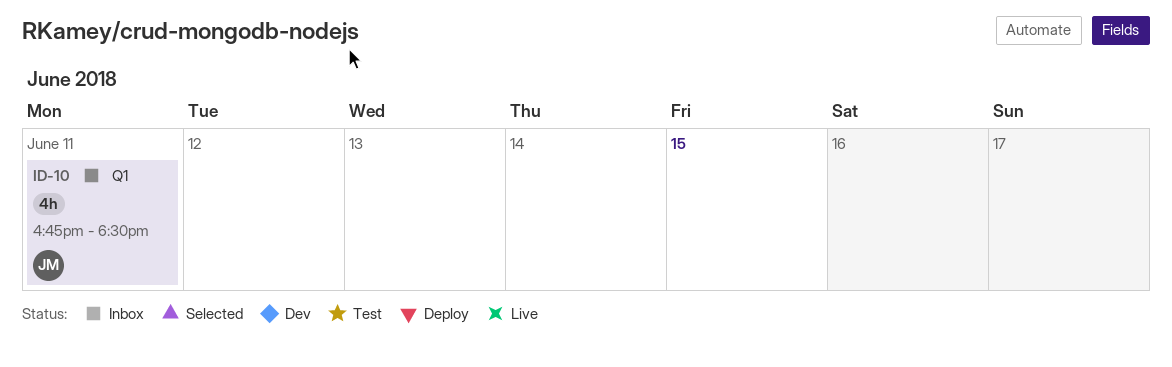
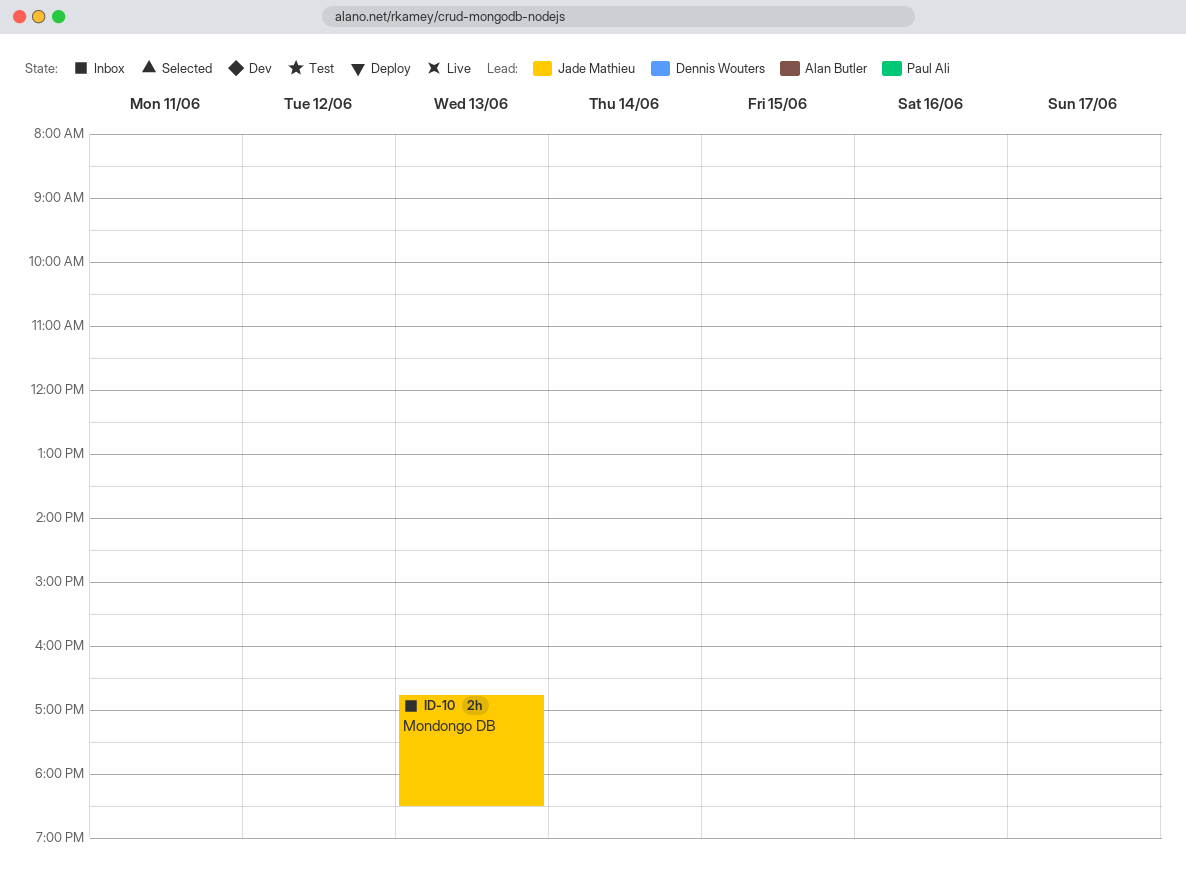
ID-10, estimate: 4h -> 2h
ID-10, day: Jun 11 -> Jun 13

